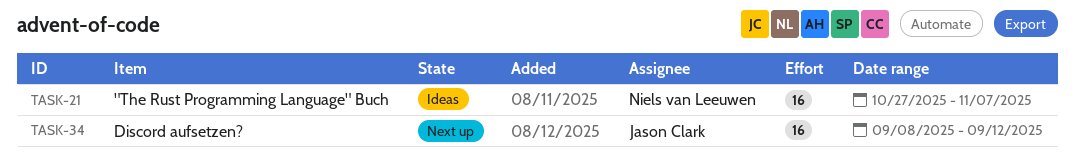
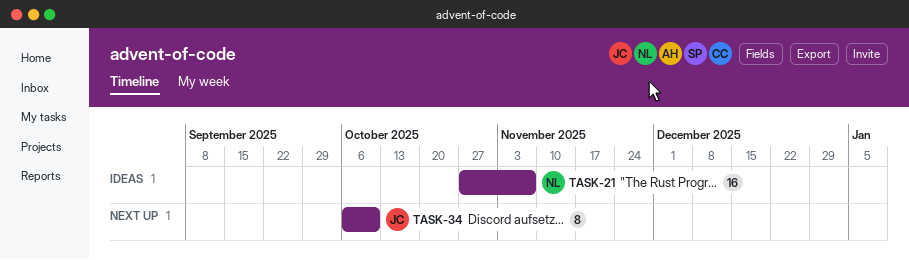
TASK-34, estimate: 16 -> 8
TASK-34, start: Sep 8 -> Oct 6
TASK-34, due: Sep 12 -> Oct 10

